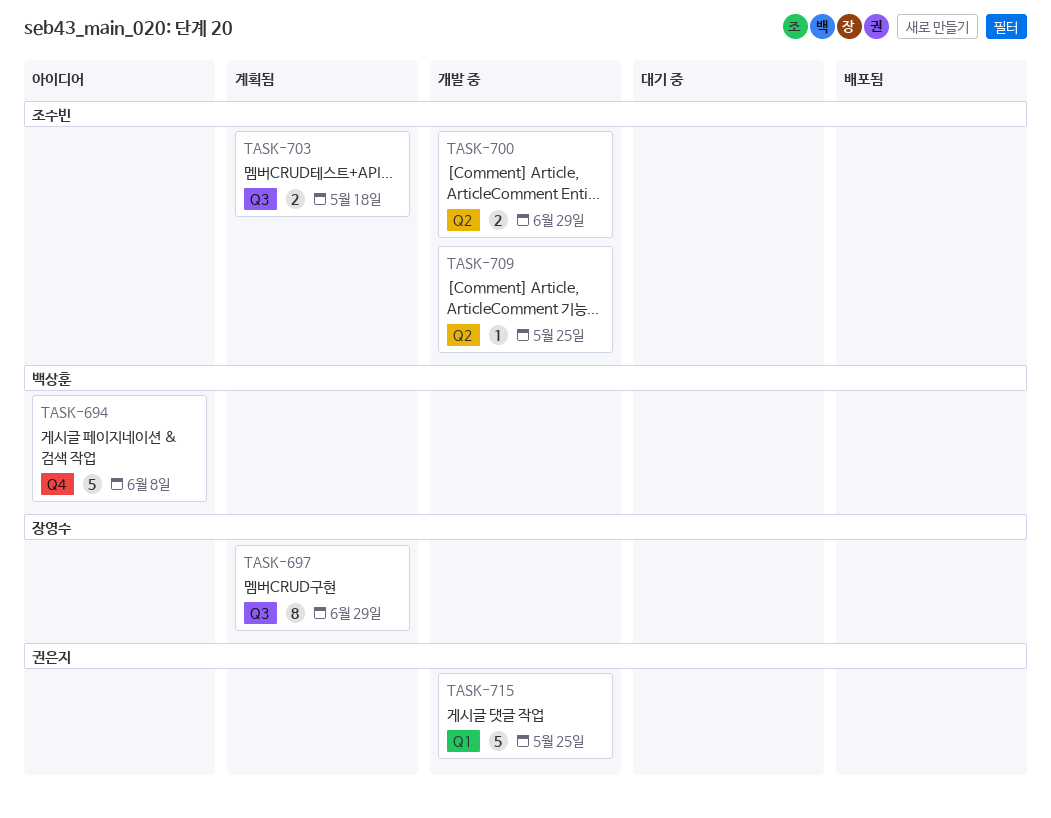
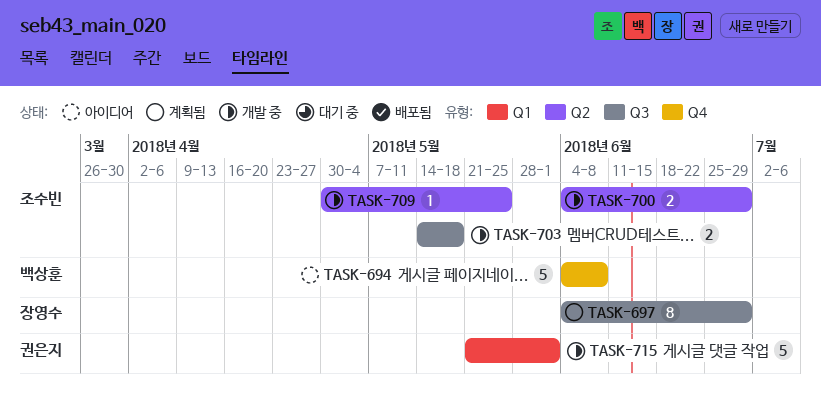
TASK-703, status: 계획됨 -> 개발 중
TASK-715, due: May 25 -> Jun 1

